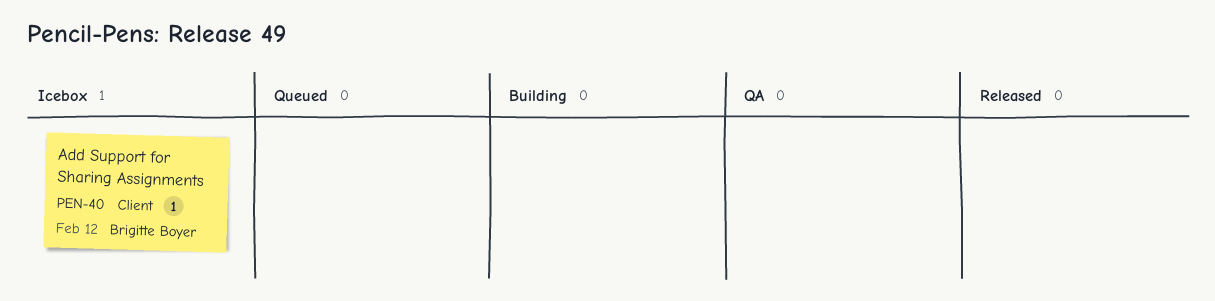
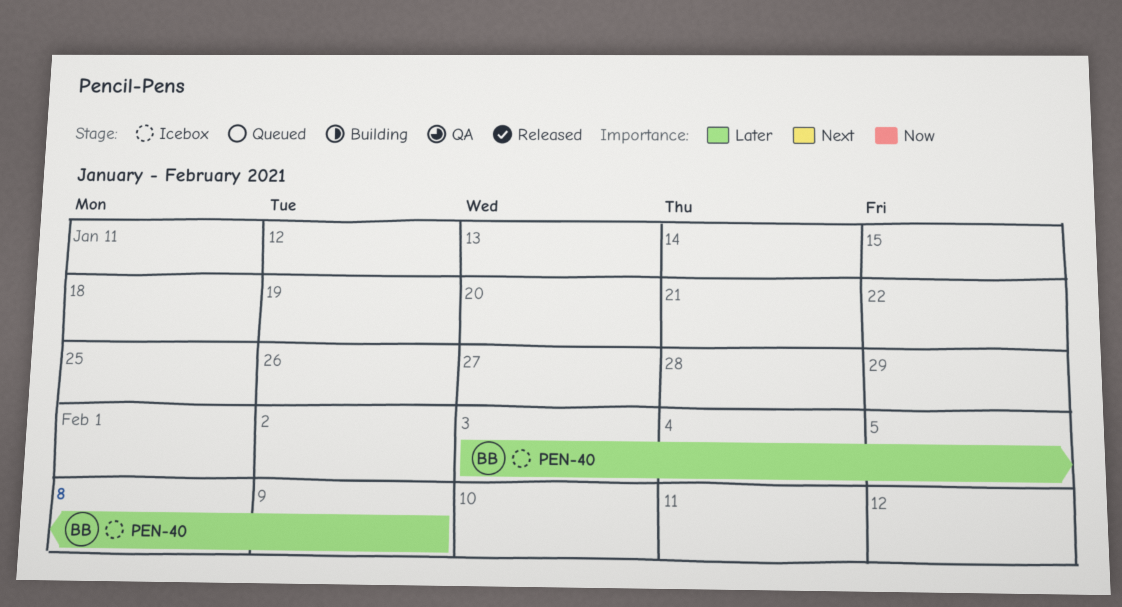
PEN-40, due: Feb 12 -> Feb 9

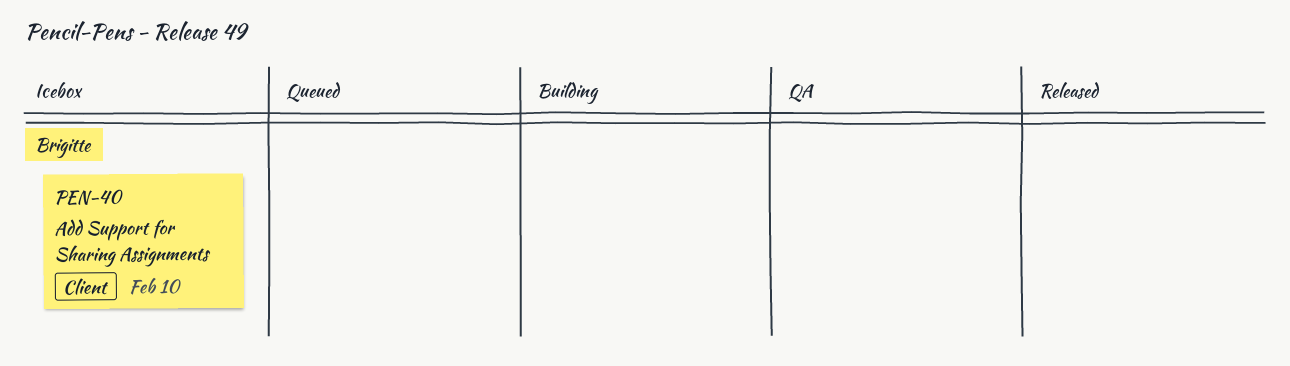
PEN-40, due: Feb 9 -> Feb 10

